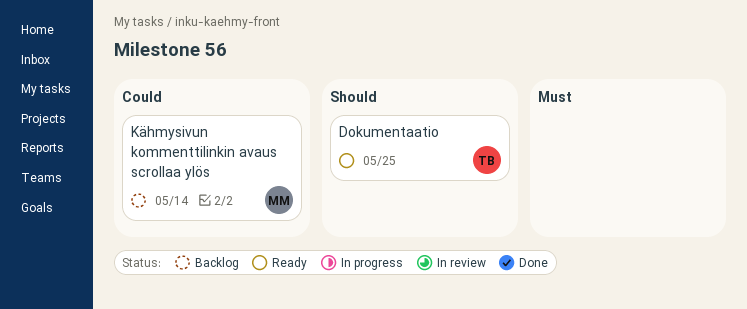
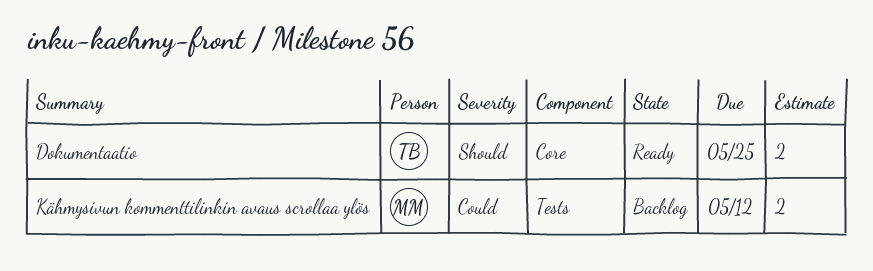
Kähmysivun kommenttilinkin avaus scrollaa ylös, due: May 14 -> May 12

